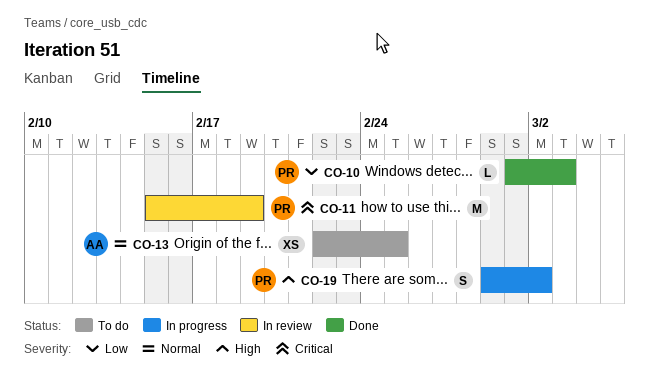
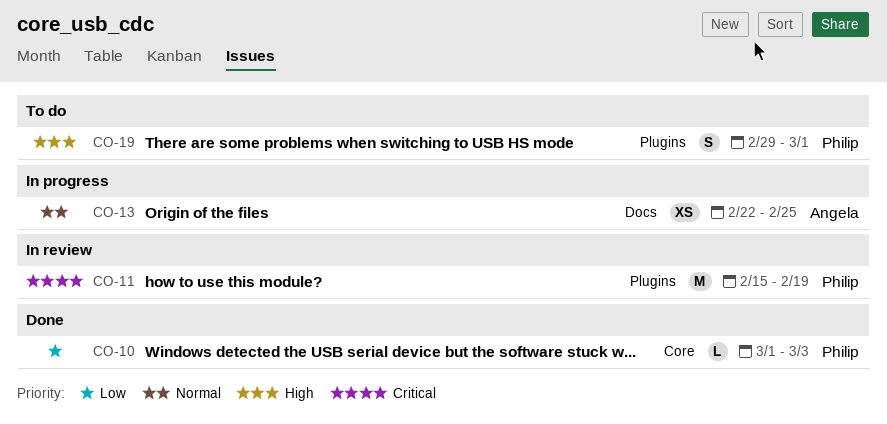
CO-13, status: To do -> In progress
CO-19, status: In progress -> To do
CO-19, due: Mar 2 -> Mar 1

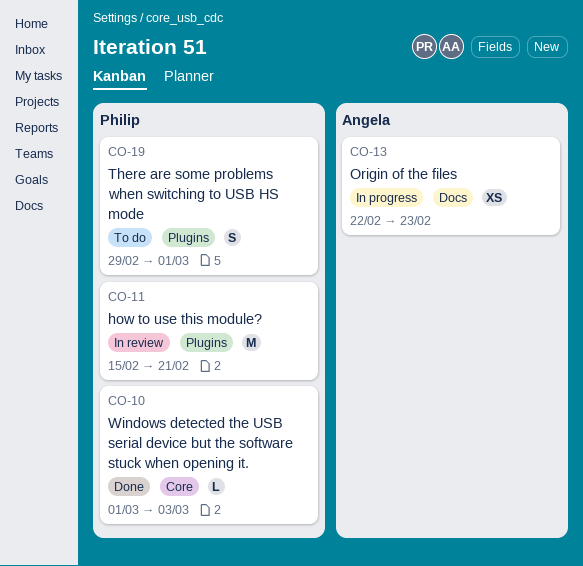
CO-11, due: Feb 19 -> Feb 21
CO-13, due: Feb 25 -> Feb 23

